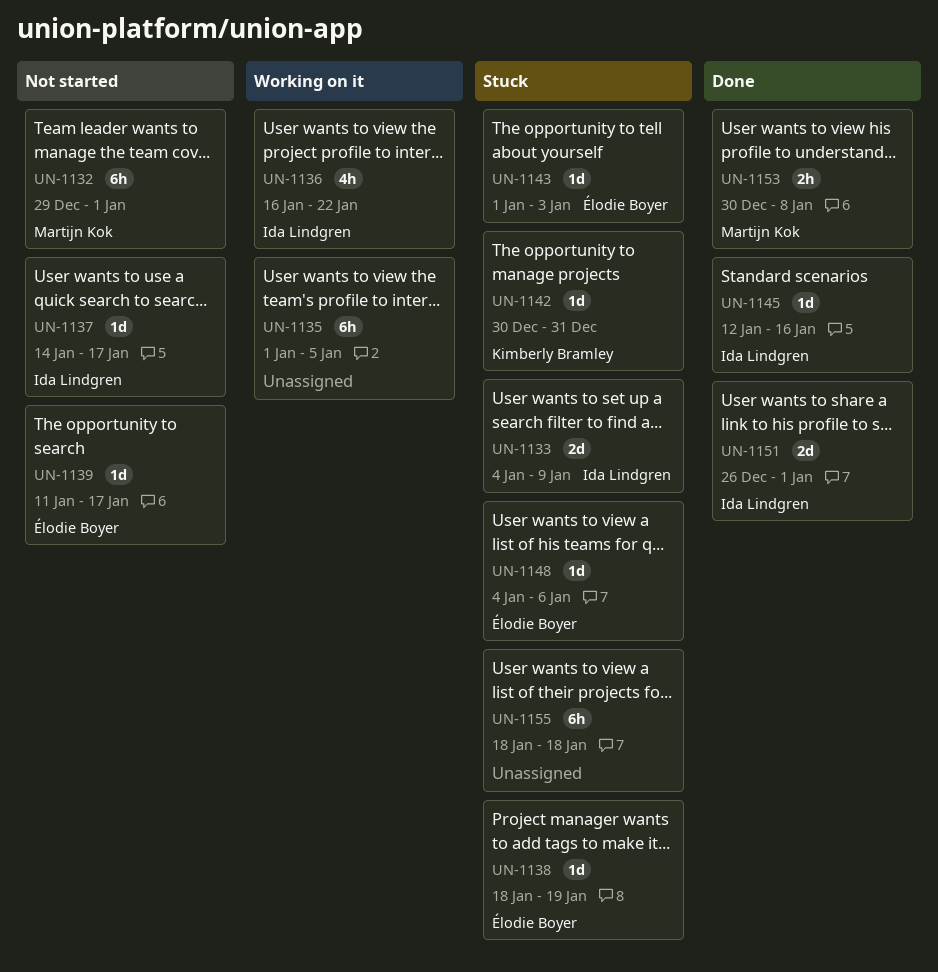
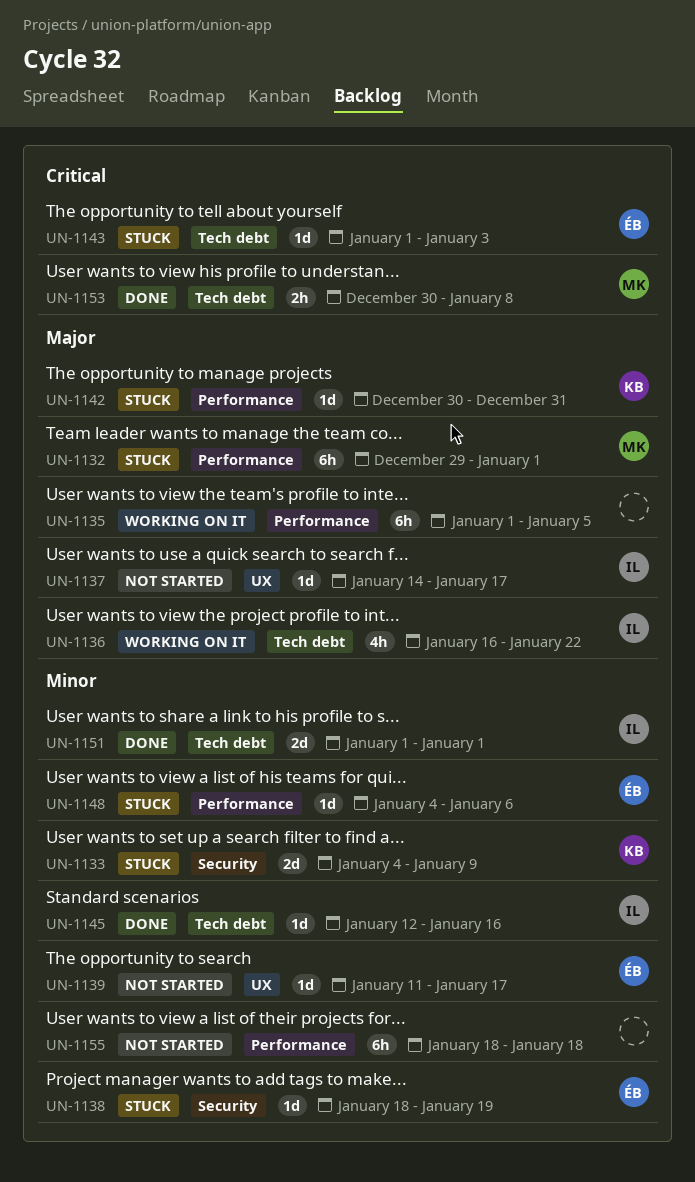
UN-1132, status: Not started -> Stuck
UN-1133, owner: Ida Lindgren -> Kimberly Bramley
UN-1151, start: Dec 26 -> Jan 1
UN-1155, status: Stuck -> Not started

